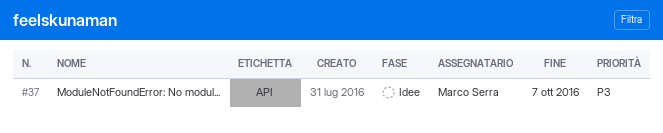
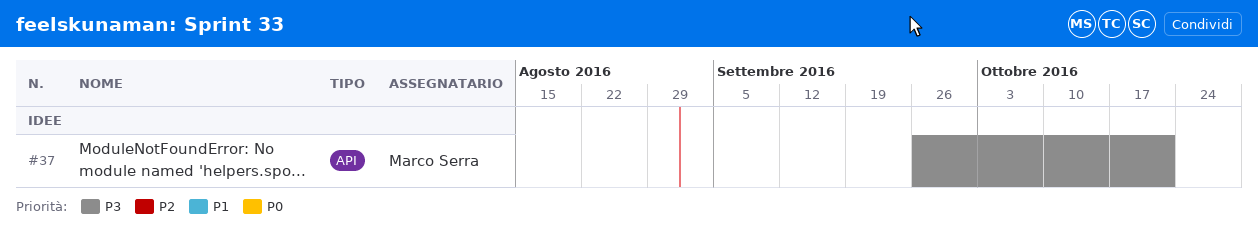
#37, due: Oct 7 -> Oct 21

